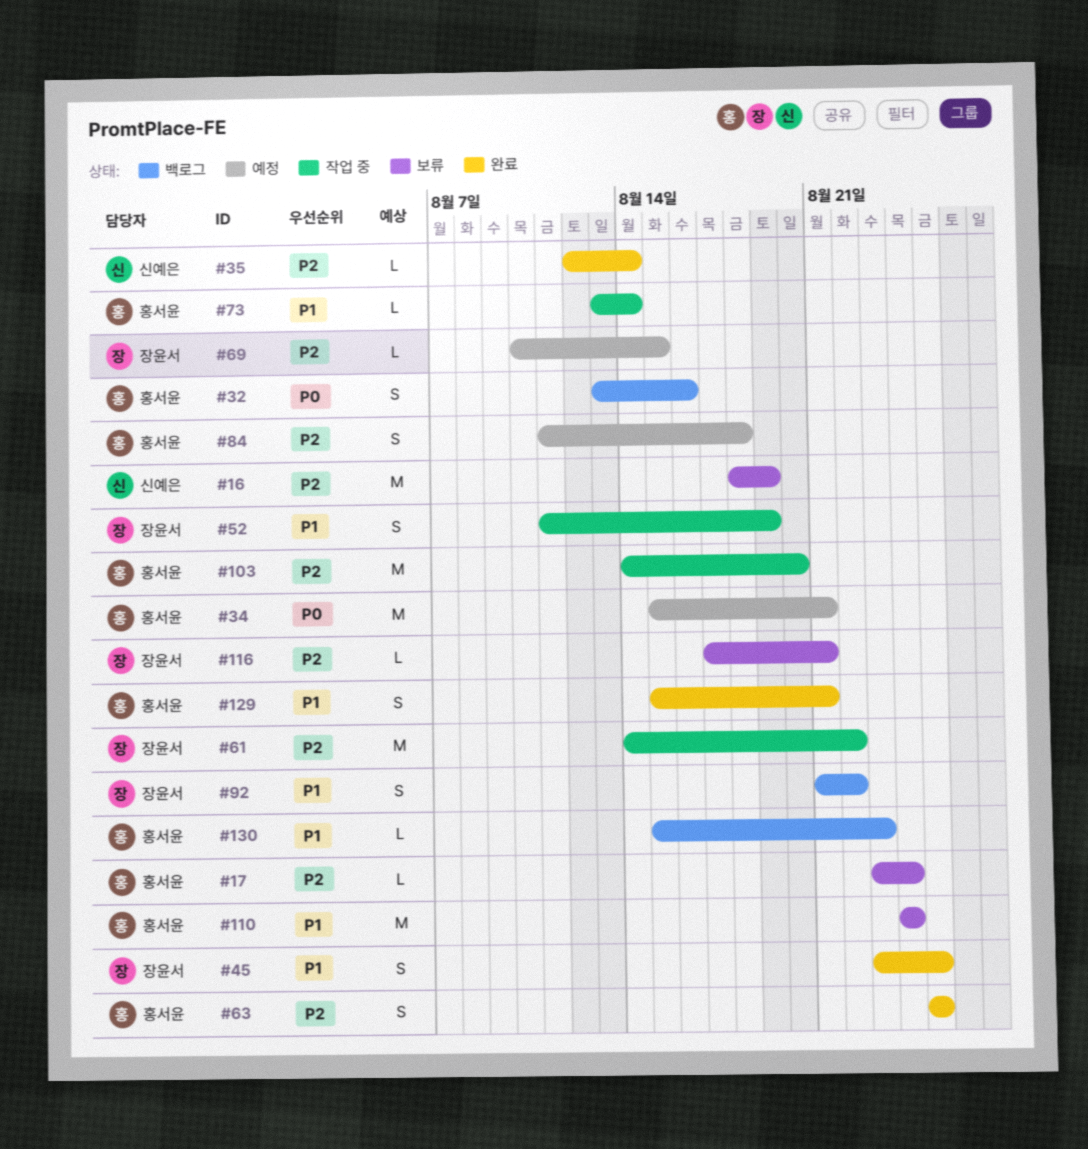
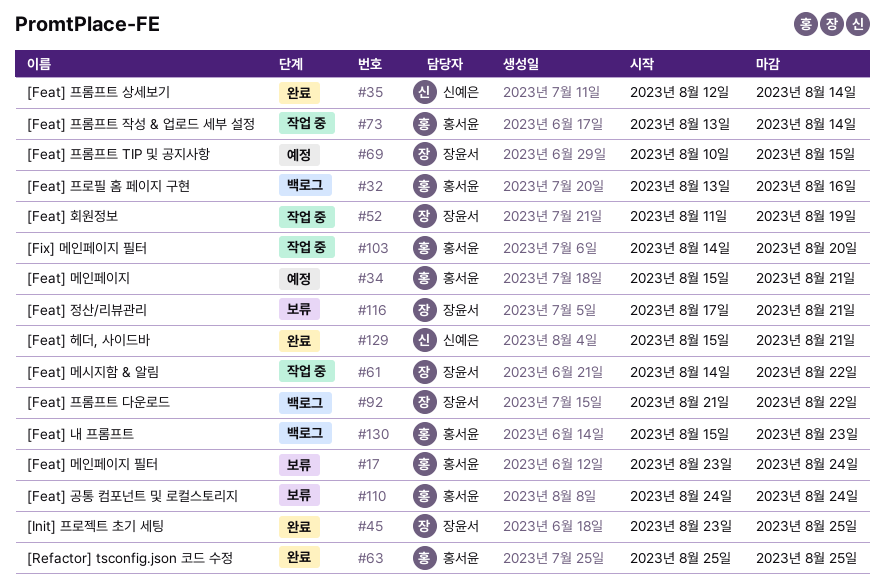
#16: present -> none
#84: present -> none
#129, owner: 홍서윤 -> 신예은

